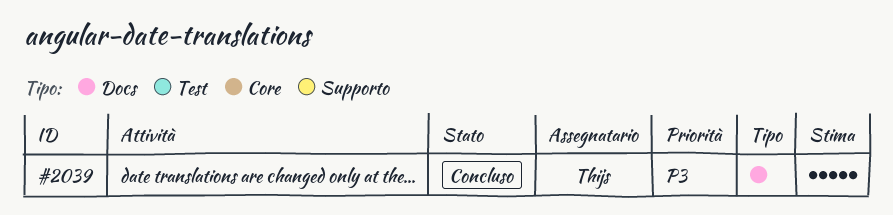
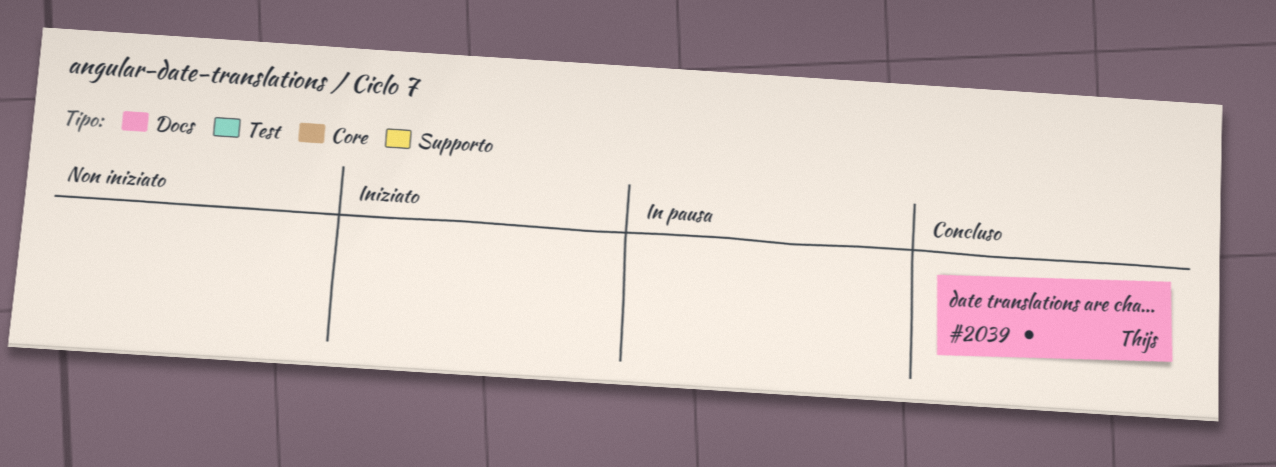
#2039, estimate: 5 -> 1

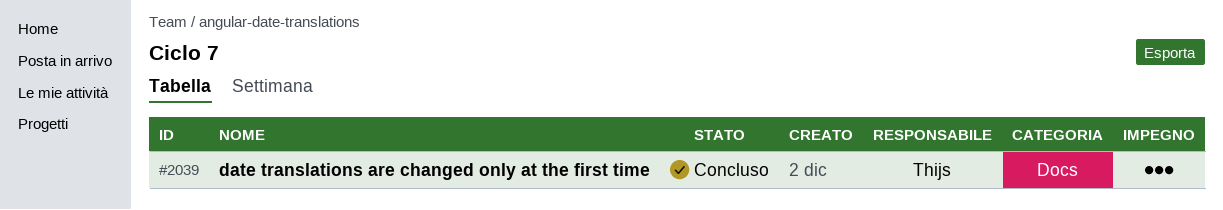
#2039, estimate: 1 -> 3

